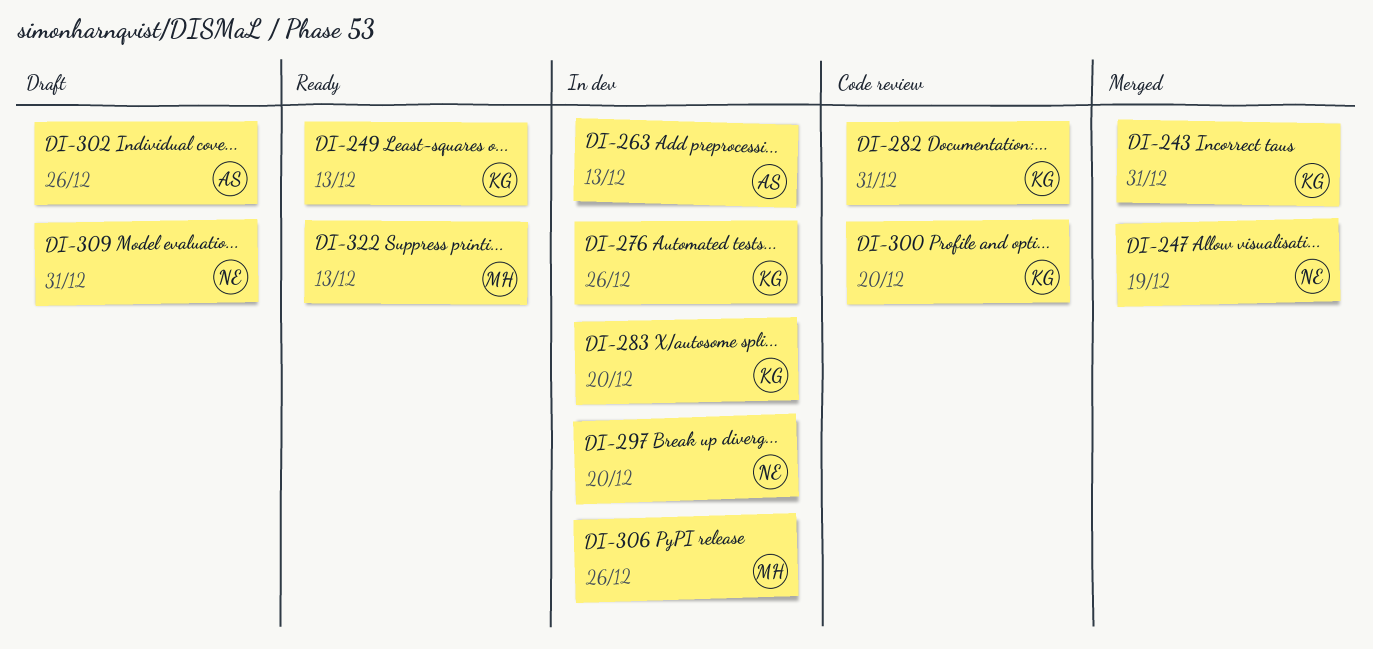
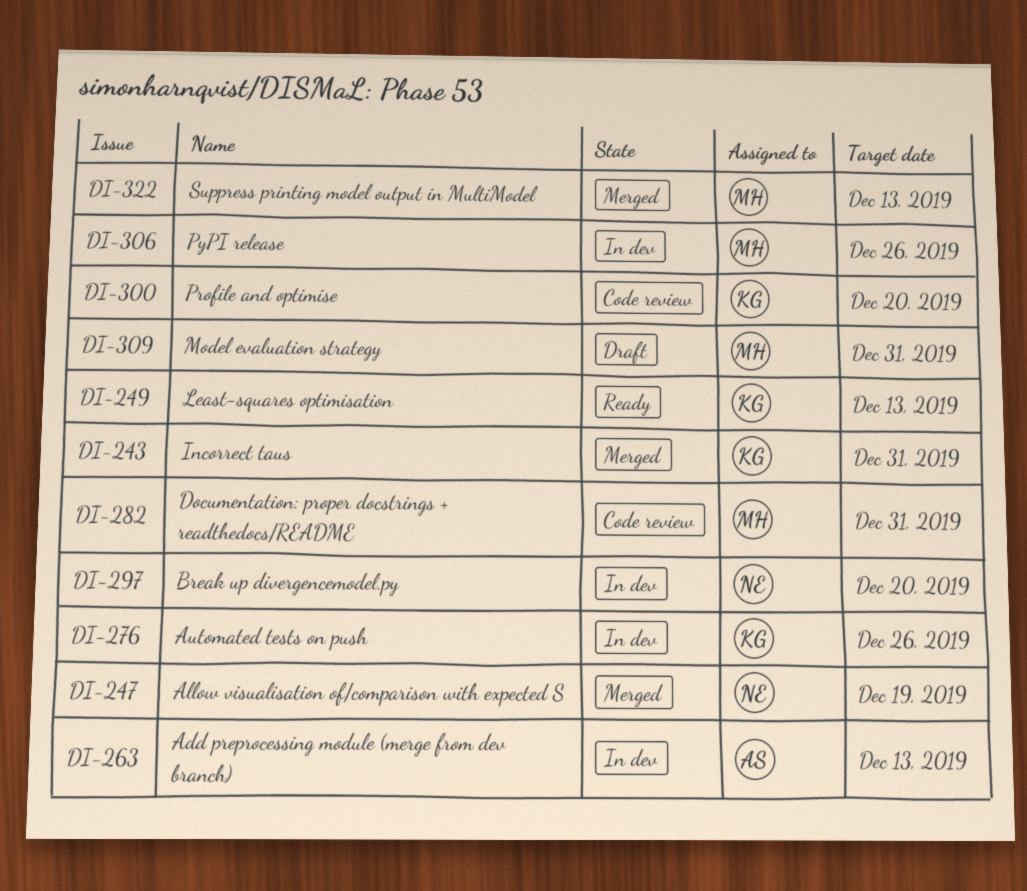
DI-282, owner: KG -> MH
DI-283: present -> none
DI-302: present -> none
DI-309, owner: NE -> MH
DI-322, status: Ready -> Merged

